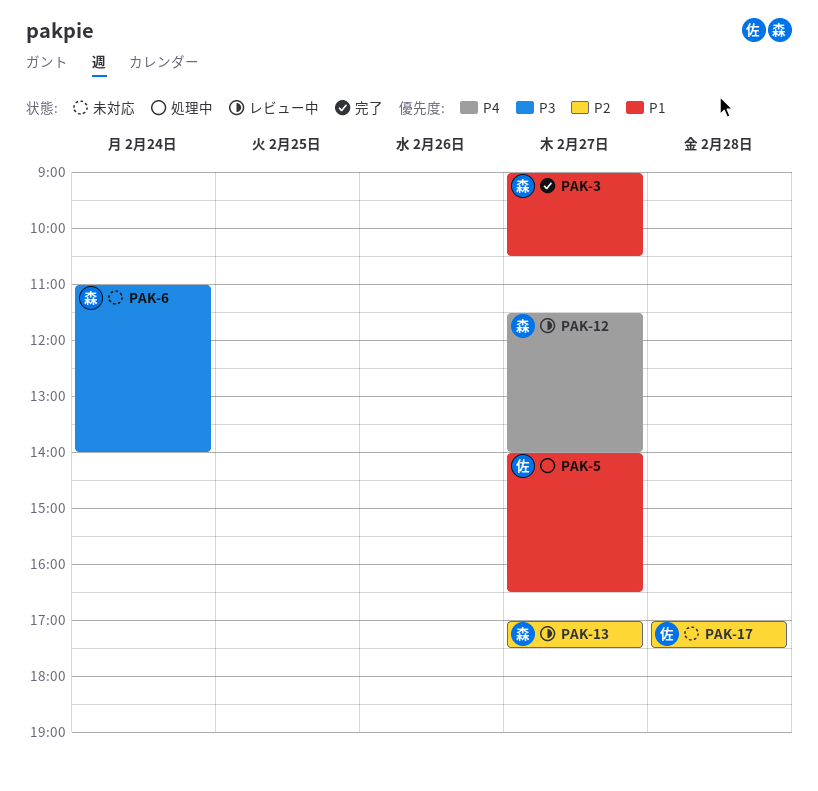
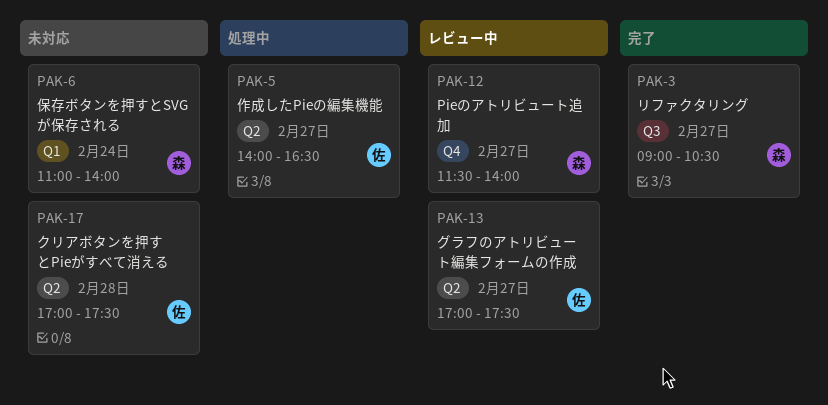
PAK-13, owner: 森 -> 佐

